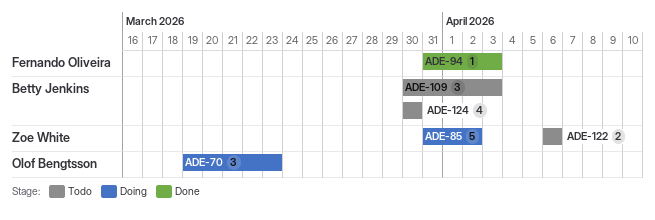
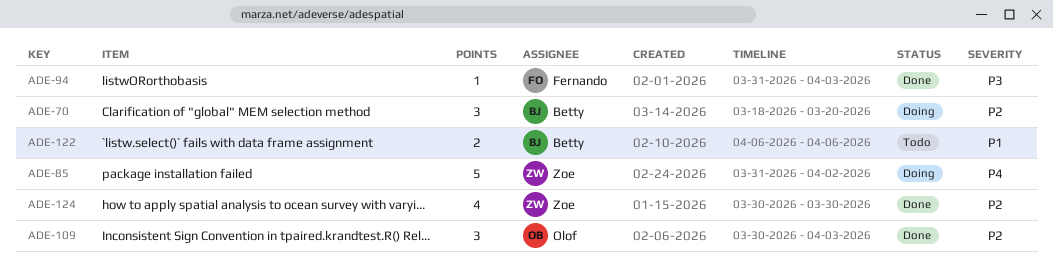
ADE-70, owner: Olof Bengtsson -> Betty Jenkins
ADE-70, start: Mar 19 -> Mar 18
ADE-70, due: Mar 23 -> Mar 20
ADE-109, status: Todo -> Done
ADE-109, owner: Betty Jenkins -> Olof Bengtsson
ADE-122, owner: Zoe White -> Betty Jenkins
ADE-124, status: Todo -> Done
ADE-124, owner: Betty Jenkins -> Zoe White

